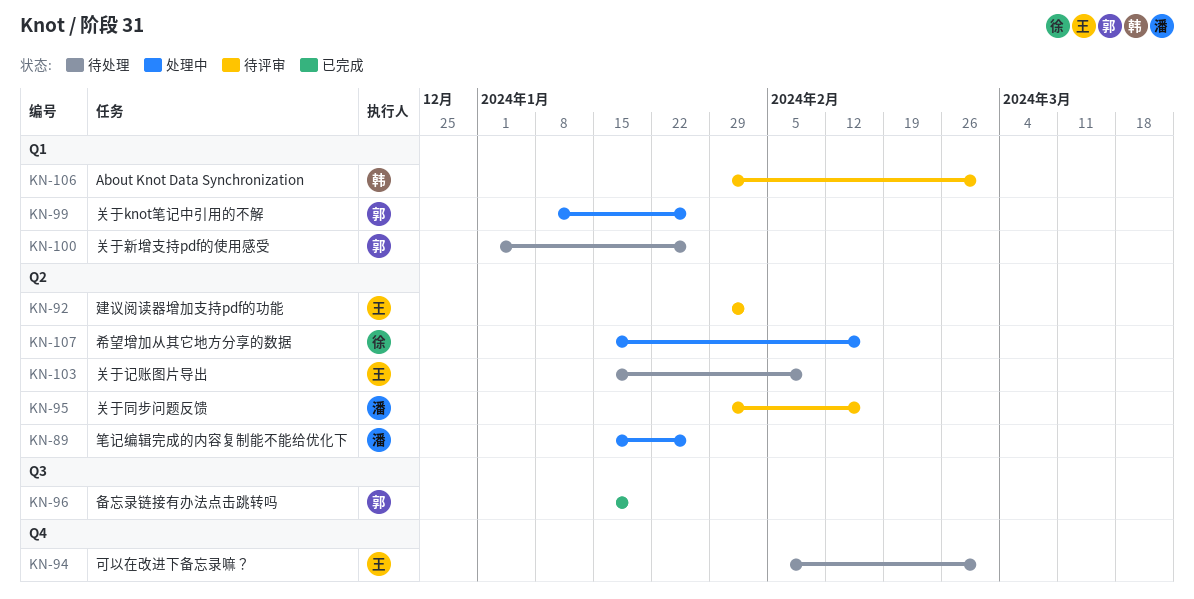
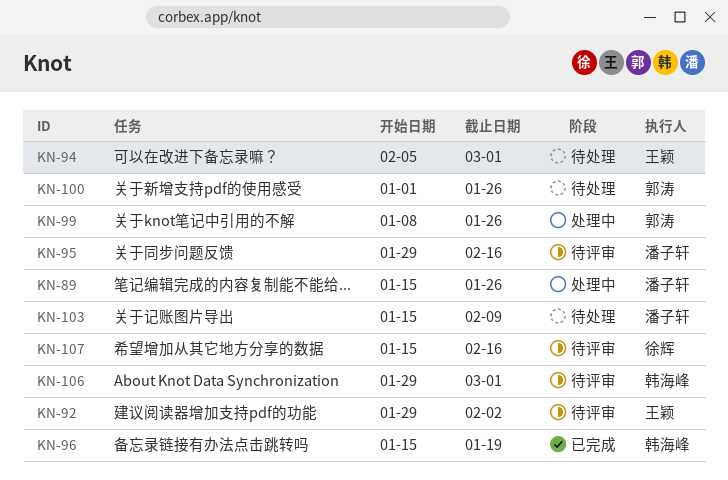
KN-96, owner: 郭涛 -> 韩海峰
KN-103, owner: 王颖 -> 潘子轩
KN-107, status: 处理中 -> 待评审

